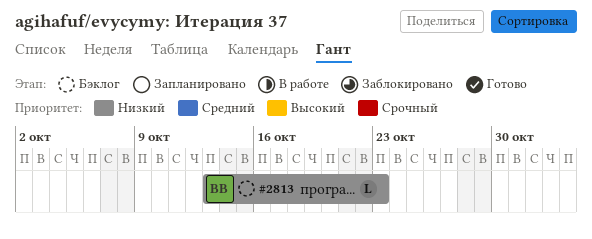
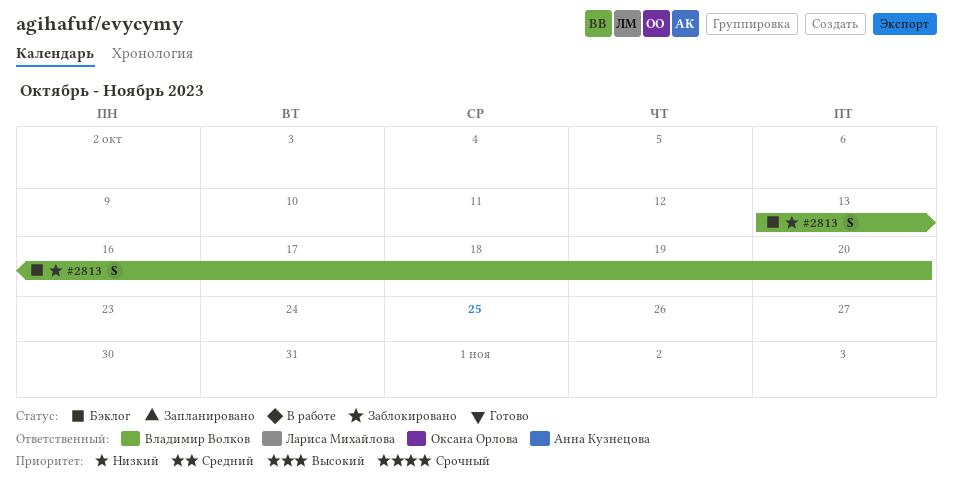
#2813, estimate: L -> S
#2813, due: Oct 23 -> Oct 20

